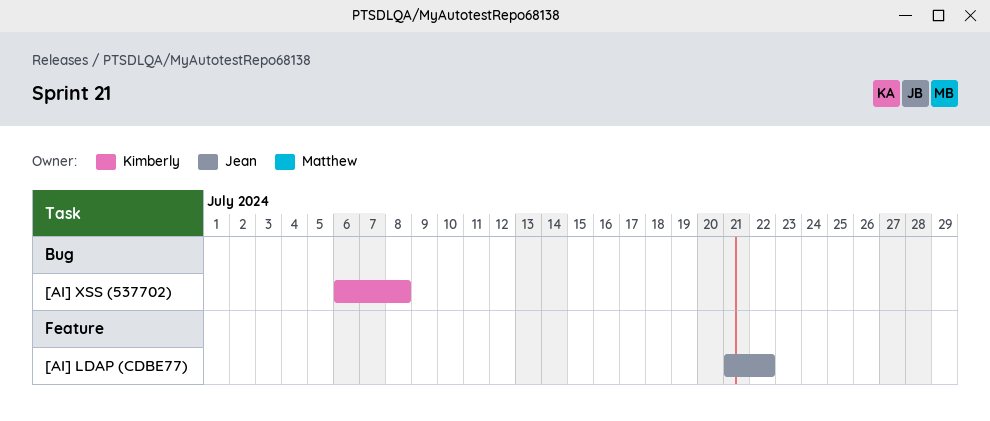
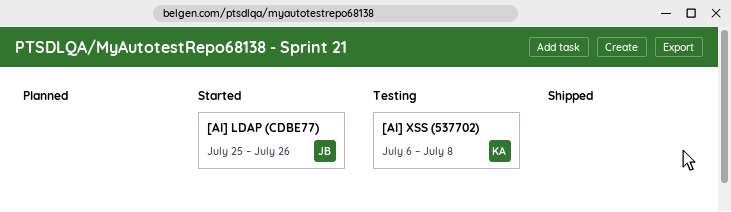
[AI] LDAP (CDBE77), start: Jul 21 -> Jul 25
[AI] LDAP (CDBE77), due: Jul 22 -> Jul 26

